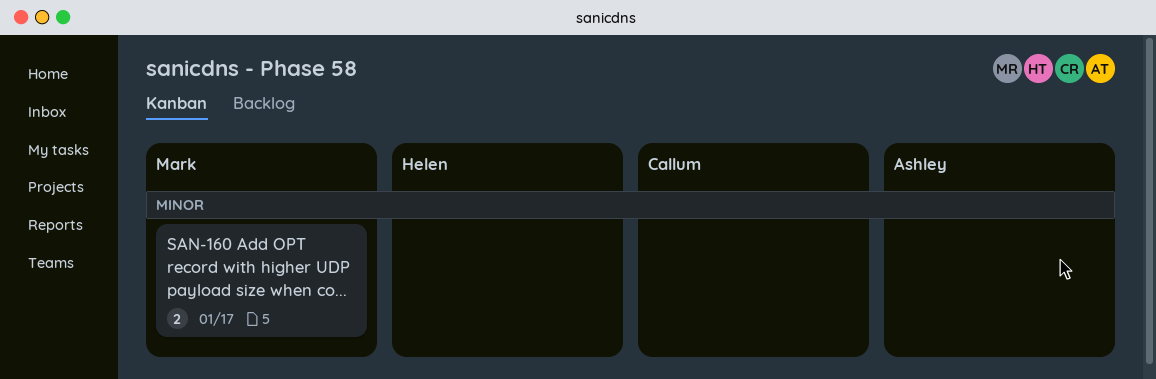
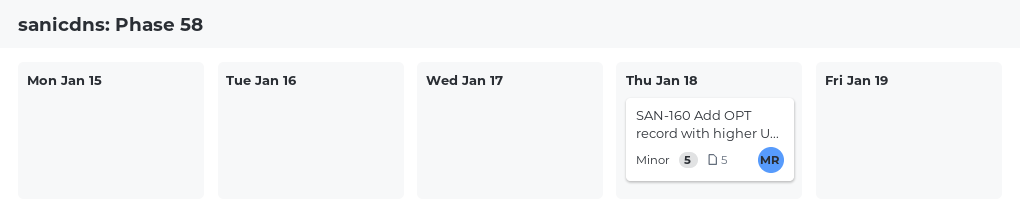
SAN-160, estimate: 2 -> 5
SAN-160, due: Jan 17 -> Jan 18

